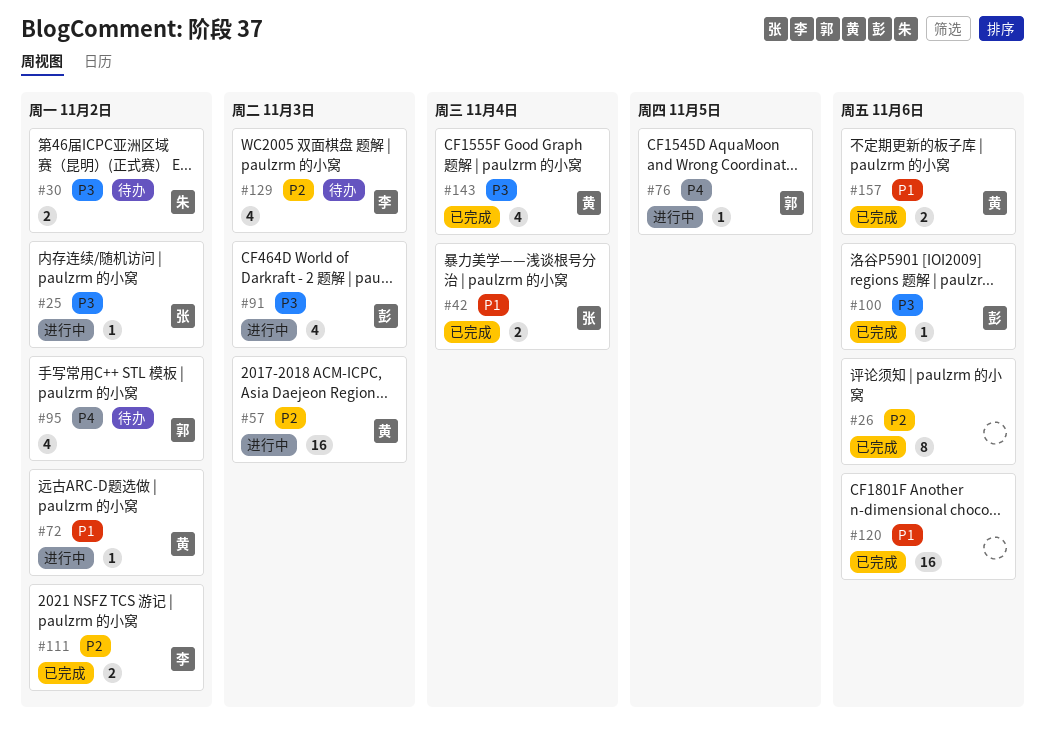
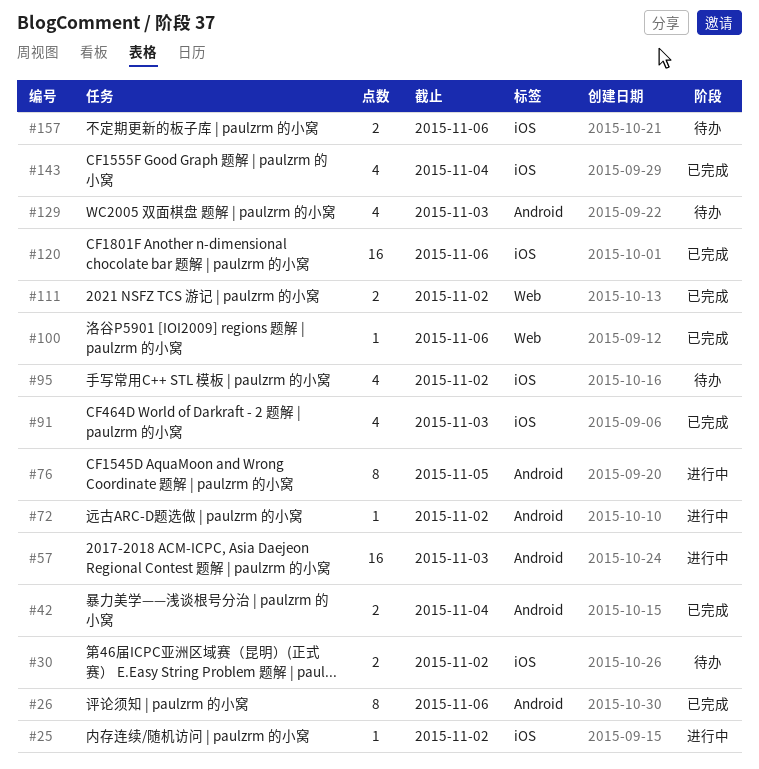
#76, estimate: 1 -> 8
#91, status: 进行中 -> 已完成
#157, status: 已完成 -> 待办

